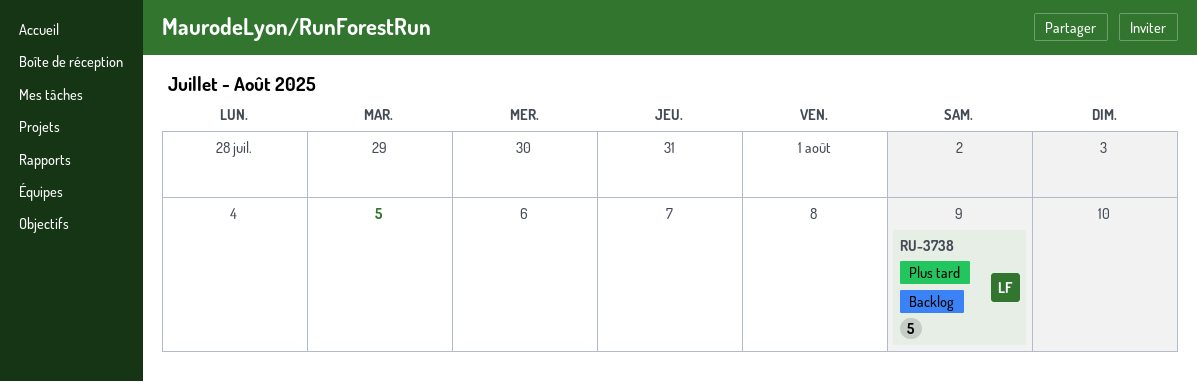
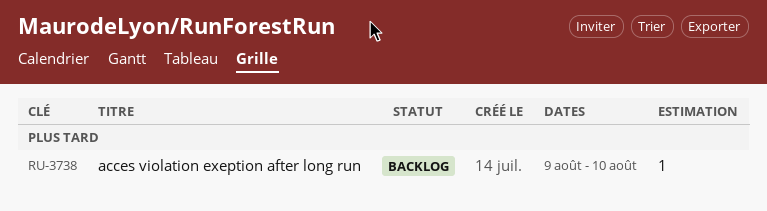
RU-3738, estimate: 5 -> 1
RU-3738, due: Aug 9 -> Aug 10

